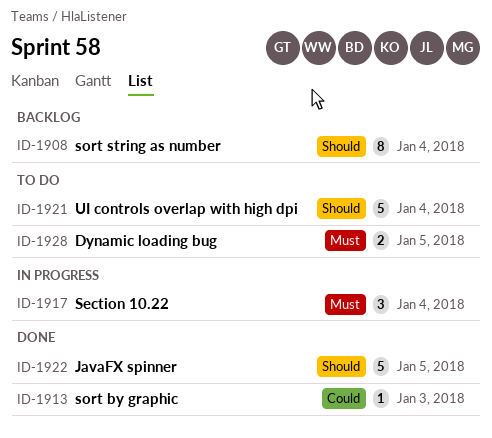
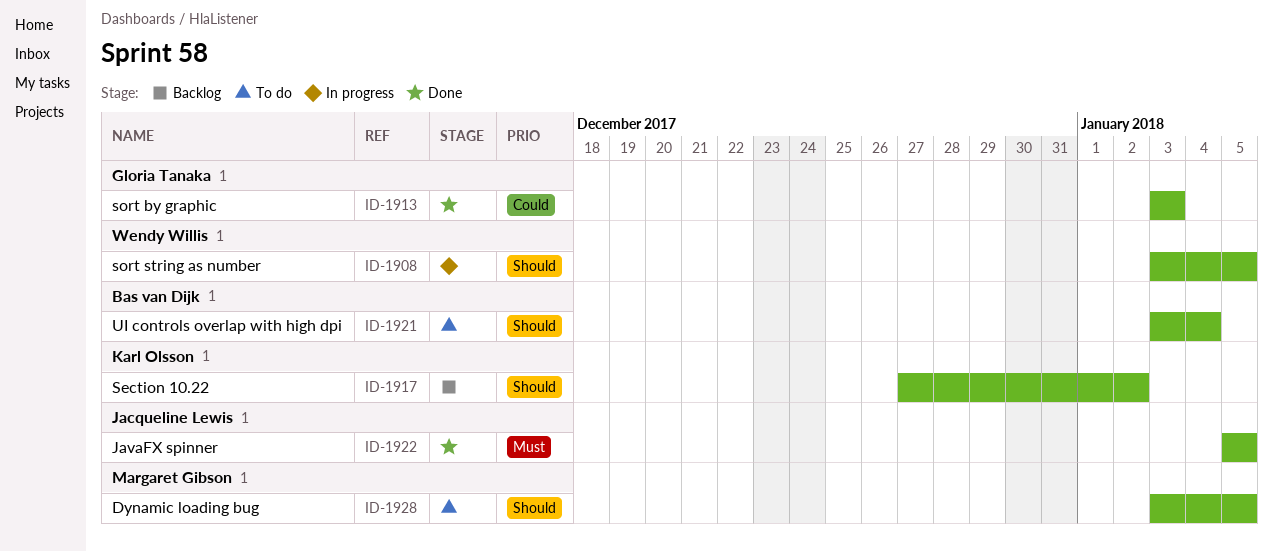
ID-1908, status: Backlog -> In progress
ID-1908, due: Jan 4 -> Jan 5
ID-1917, status: In progress -> Backlog
ID-1917, priority: Must -> Should
ID-1917, due: Jan 4 -> Jan 2
ID-1922, priority: Should -> Must
ID-1928, priority: Must -> Should

